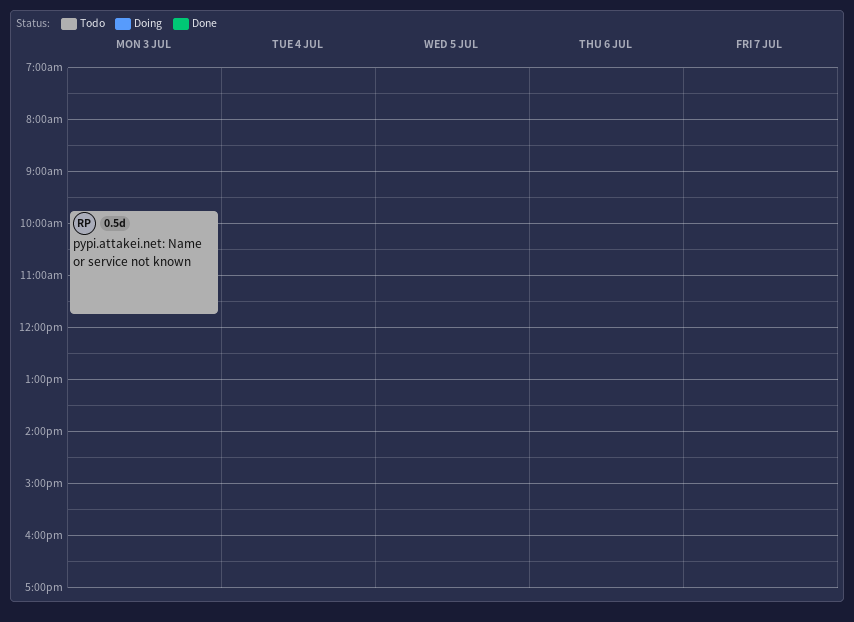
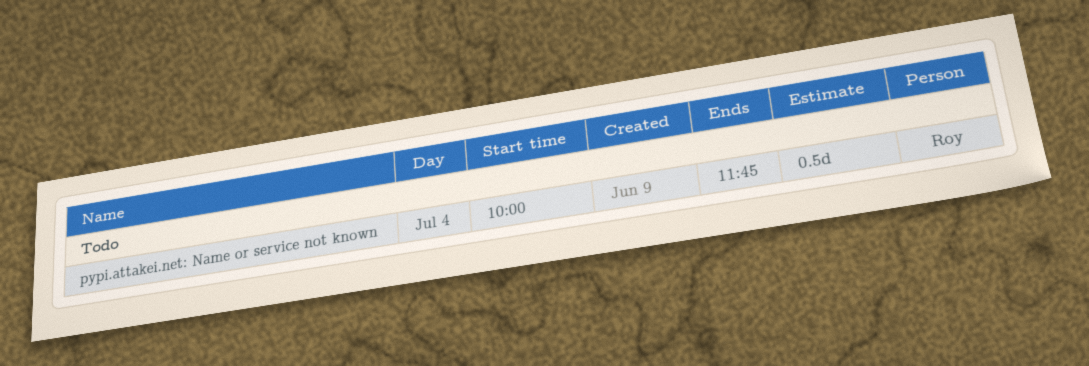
pypi.attakei.net: Name or service not known, day: Jul 3 -> Jul 4
pypi.attakei.net: Name or service not known, begins: 09:45 -> 10:00

